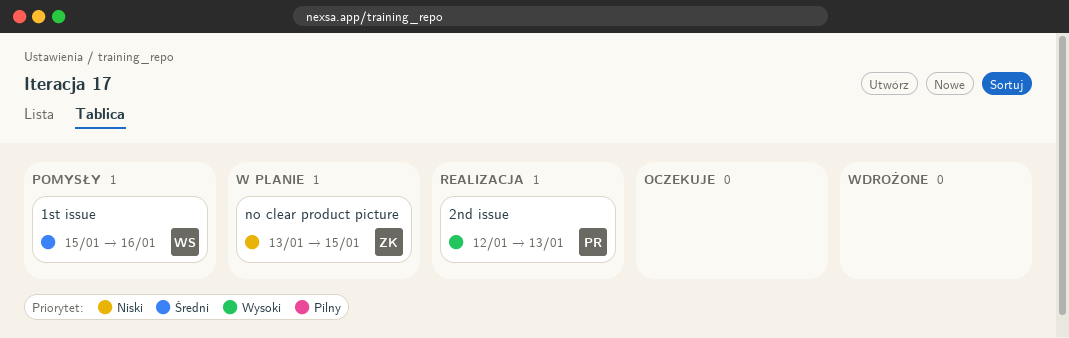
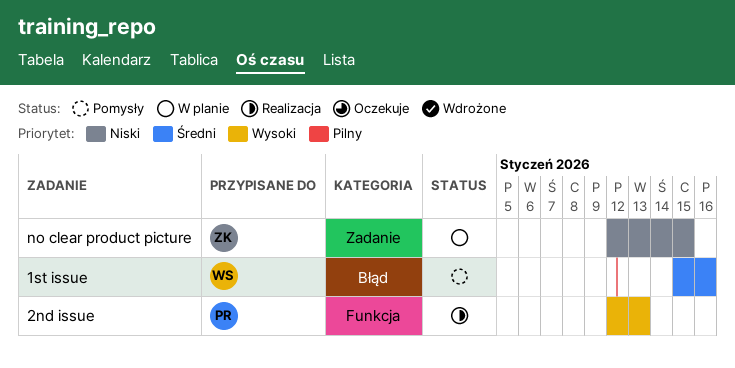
no clear product picture, start: Jan 13 -> Jan 12

